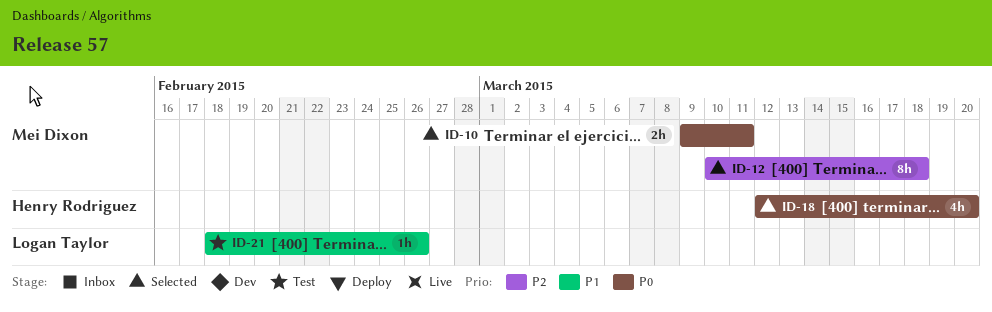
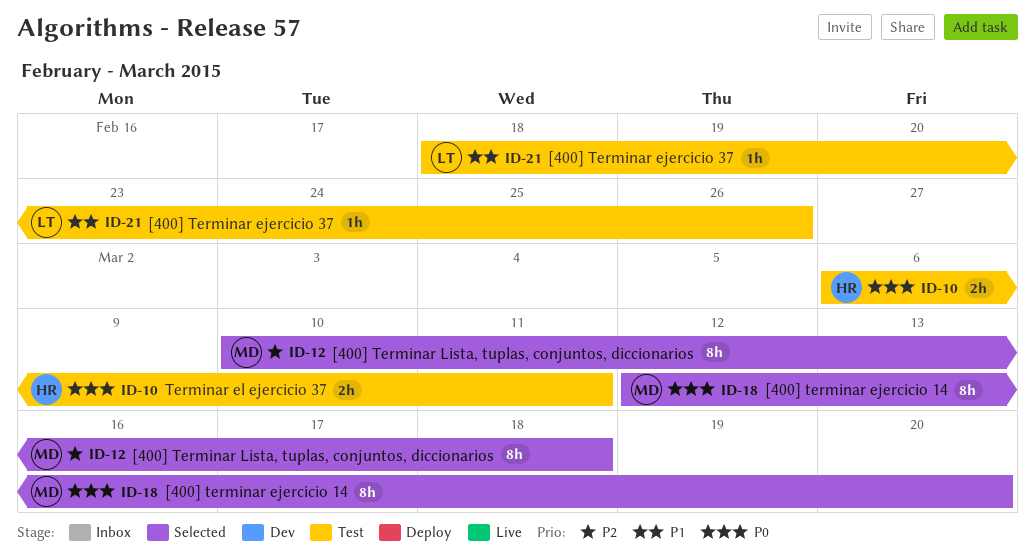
ID-10, status: Selected -> Test
ID-10, owner: Mei Dixon -> Henry Rodriguez
ID-10, start: Mar 9 -> Mar 6
ID-18, owner: Henry Rodriguez -> Mei Dixon
ID-18, estimate: 4h -> 8h

